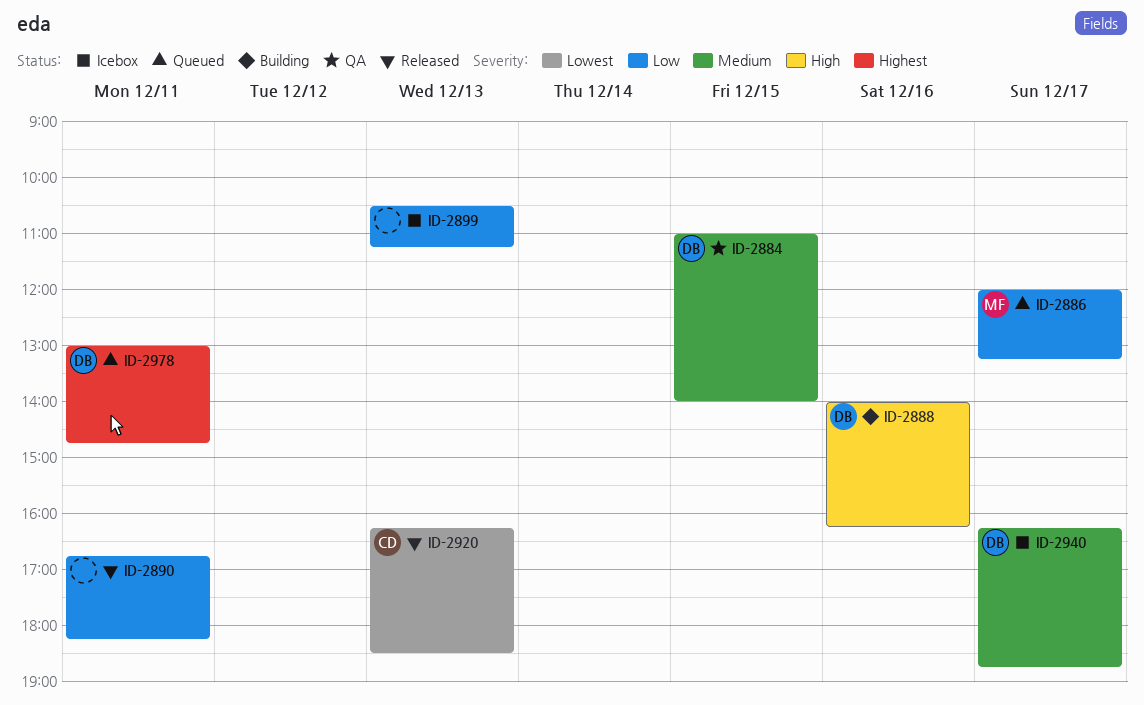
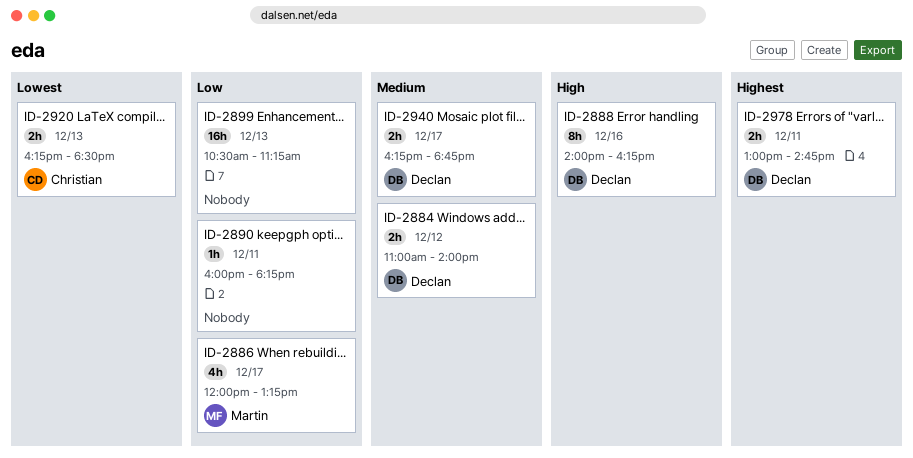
ID-2884, day: Dec 15 -> Dec 12
ID-2890, begins: 16:45 -> 16:00

